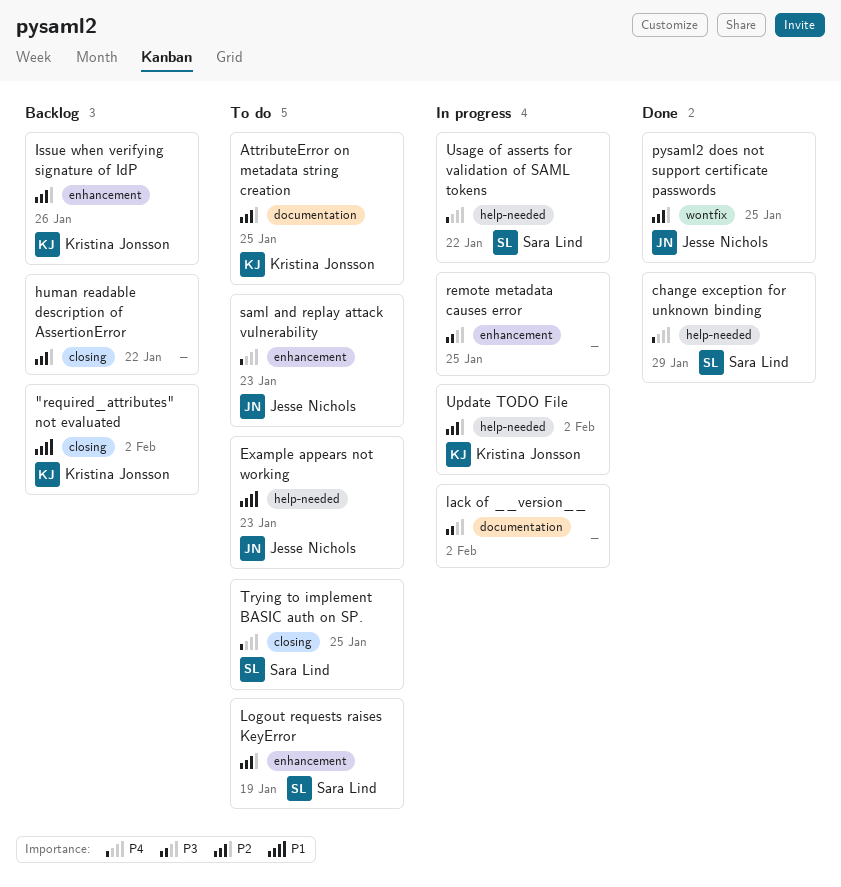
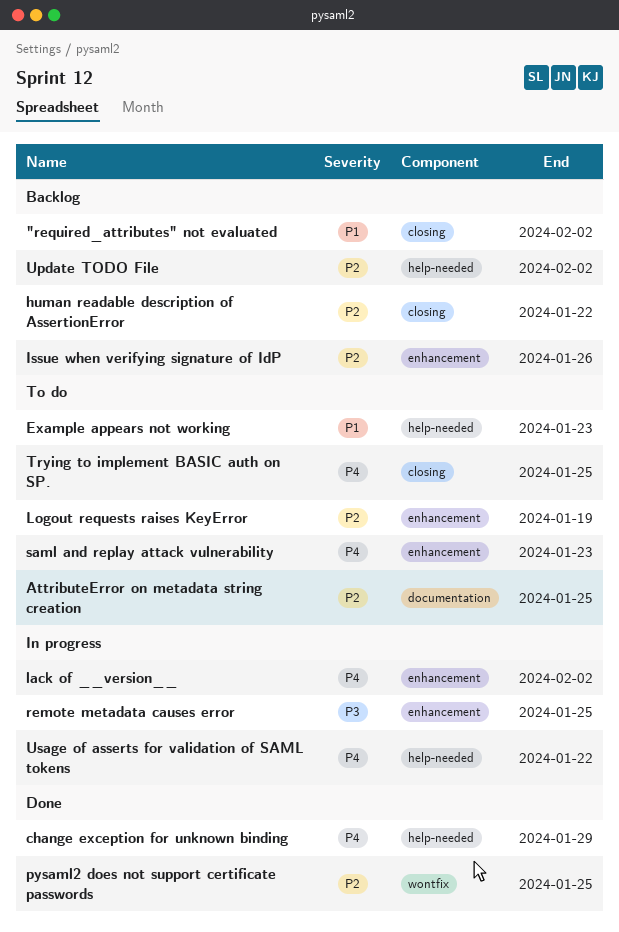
lack of __version__, priority: P3 -> P4
lack of __version__, label: documentation -> enhancement
Update TODO File, status: In progress -> Backlog

